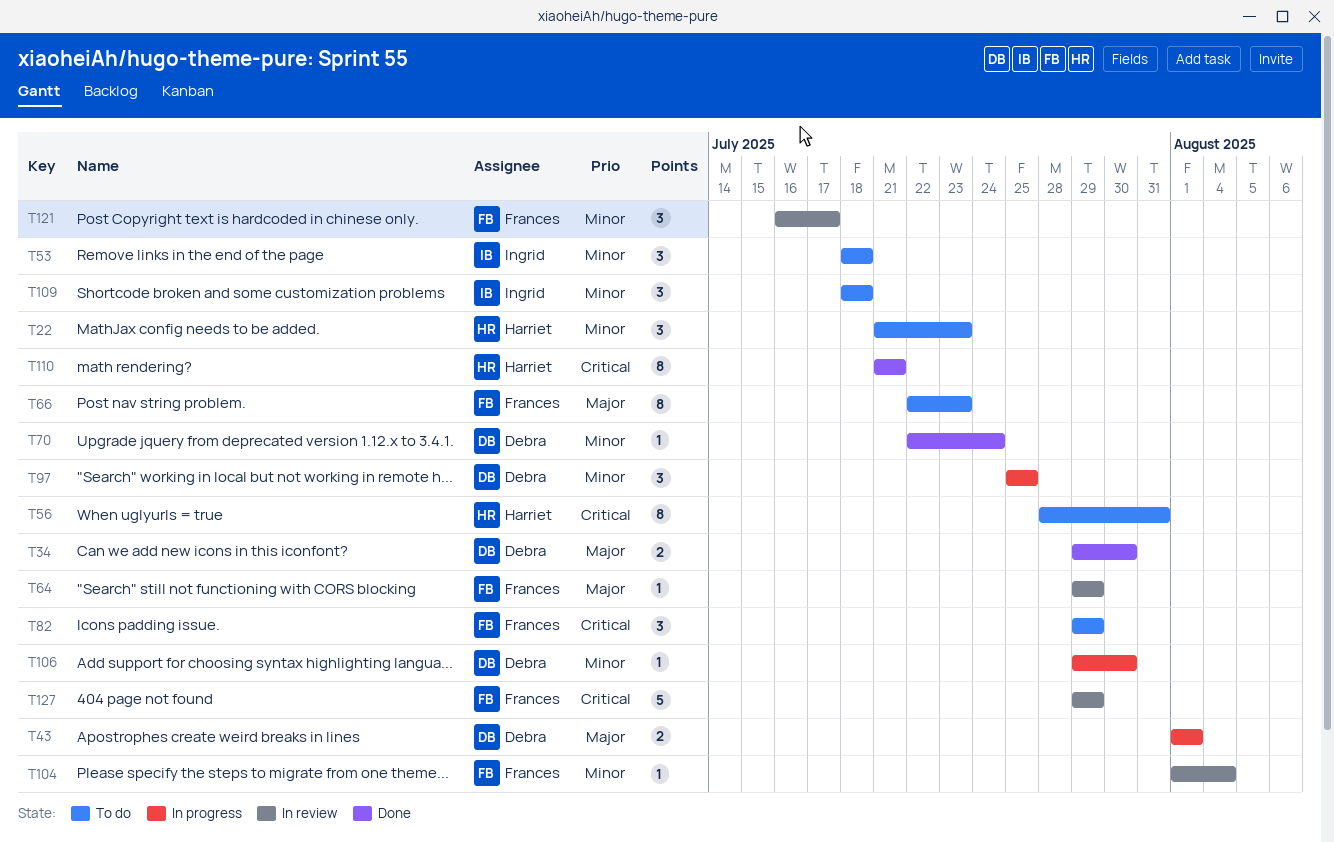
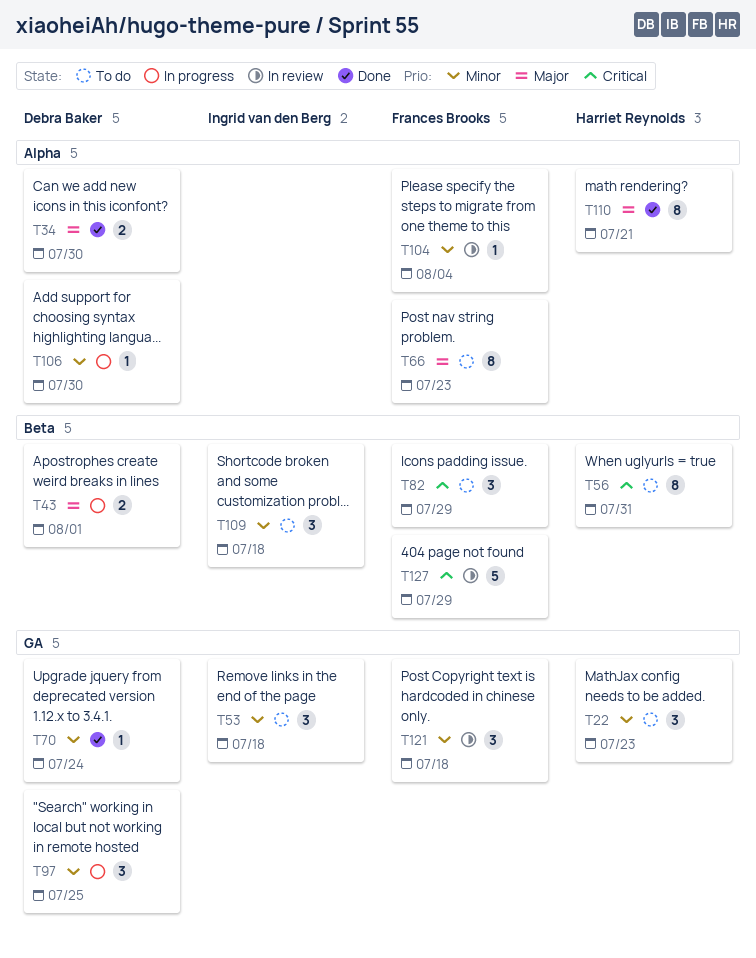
T64: present -> none
T110, priority: Critical -> Major
T121, due: Jul 17 -> Jul 18

